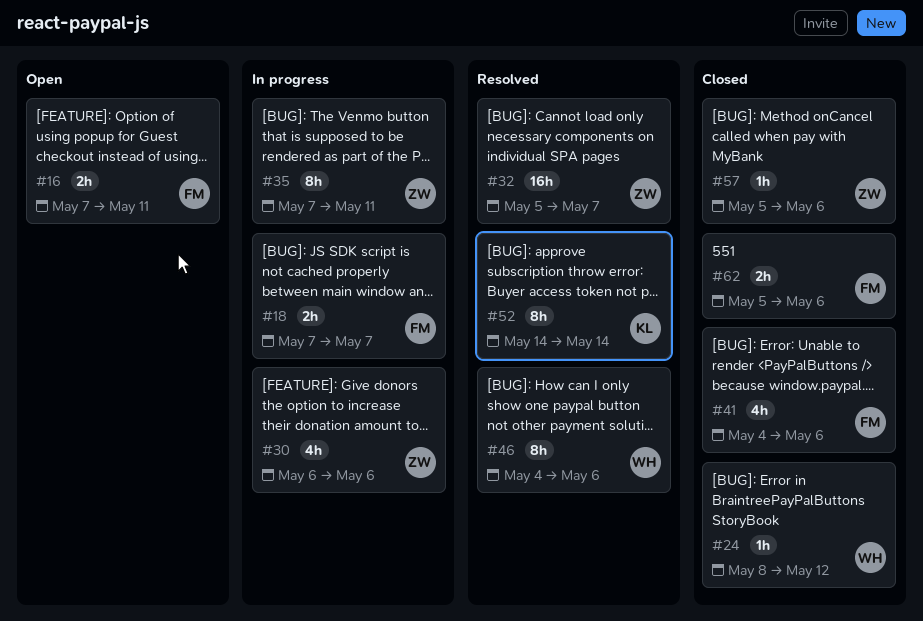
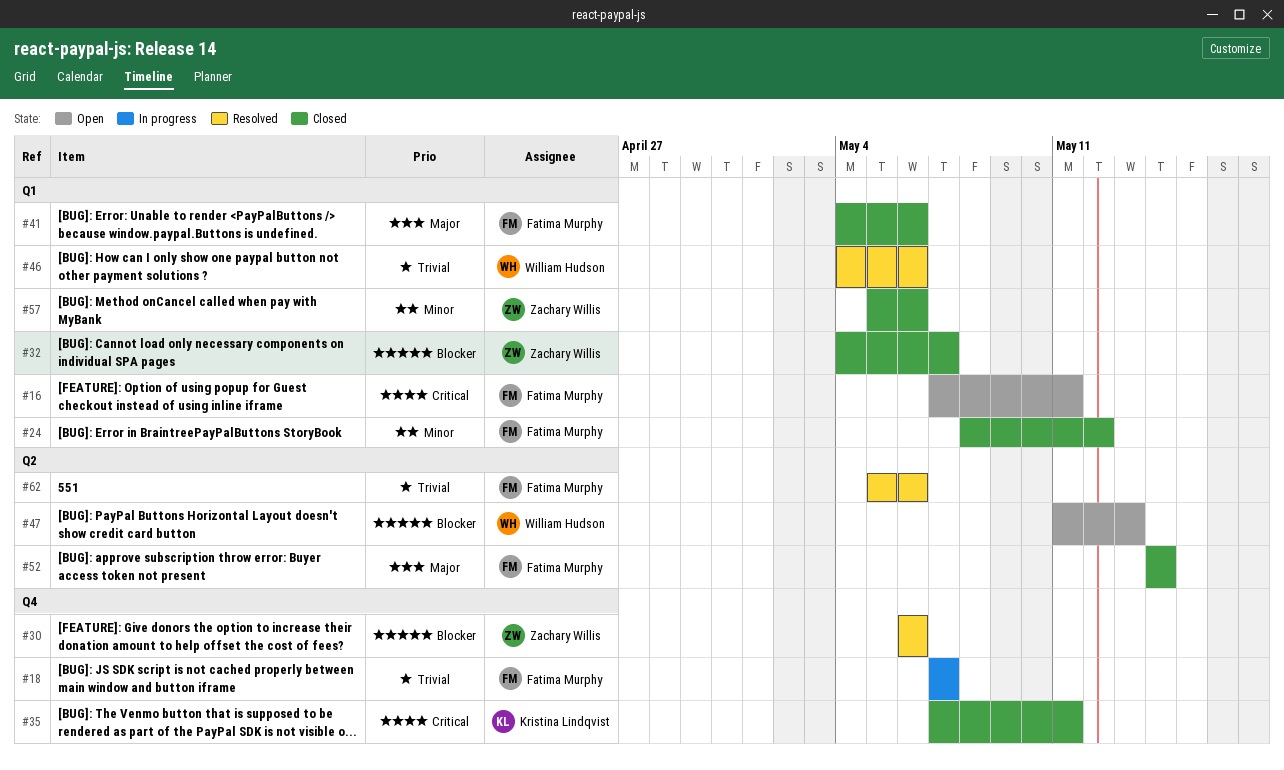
#24, owner: William Hudson -> Fatima Murphy
#30, status: In progress -> Resolved
#32, status: Resolved -> Closed
#32, start: May 5 -> May 4
#35, status: In progress -> Closed
#35, owner: Zachary Willis -> Kristina Lindqvist
#47: none -> present
#52, status: Resolved -> Closed
#52, owner: Kristina Lindqvist -> Fatima Murphy
#62, status: Closed -> Resolved

